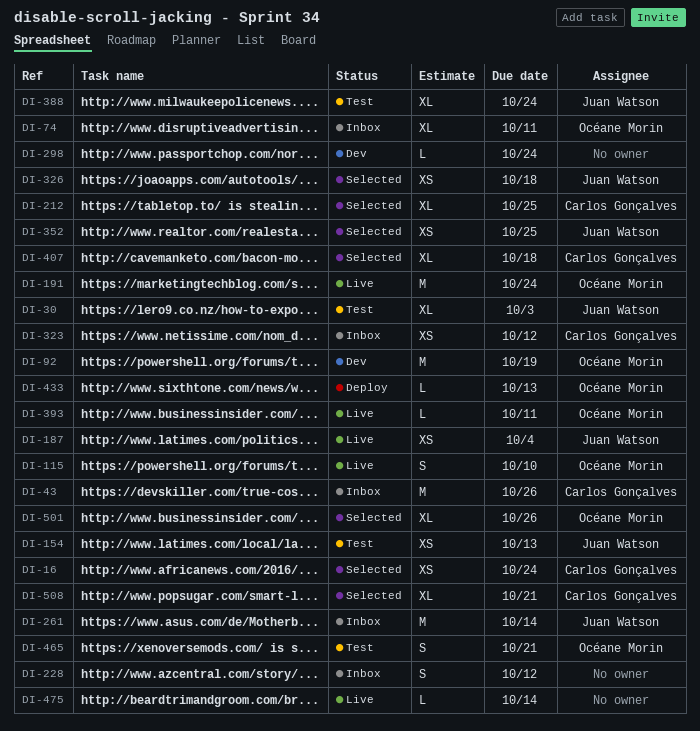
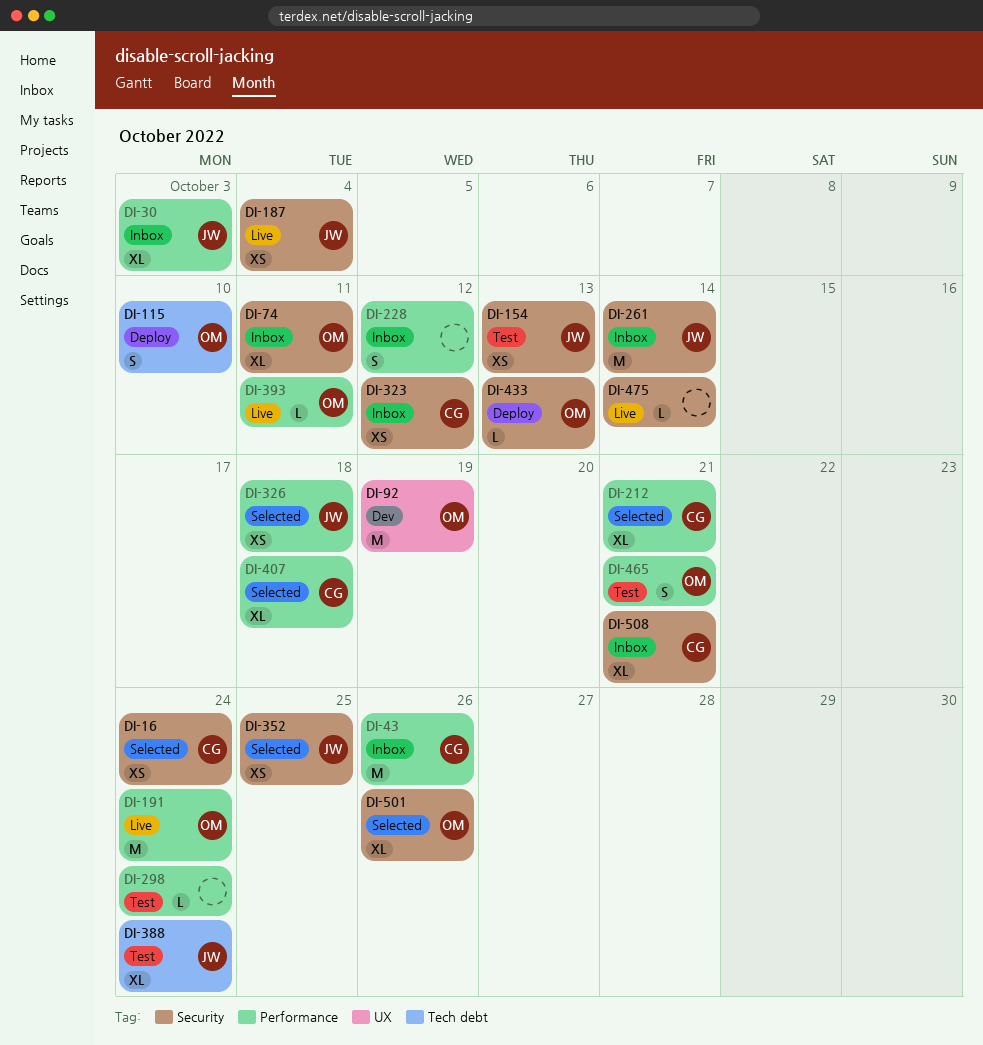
DI-30, status: Test -> Inbox
DI-115, status: Live -> Deploy
DI-212, due: Oct 25 -> Oct 21
DI-298, status: Dev -> Test
DI-508, status: Selected -> Inbox

